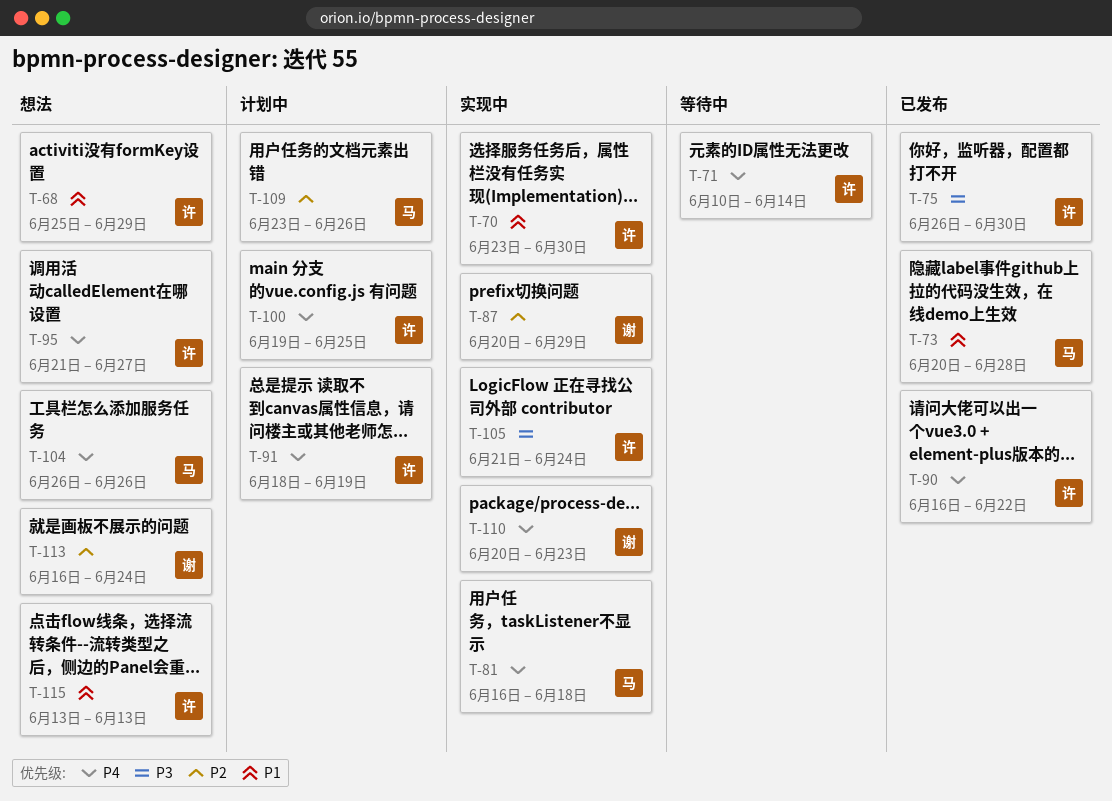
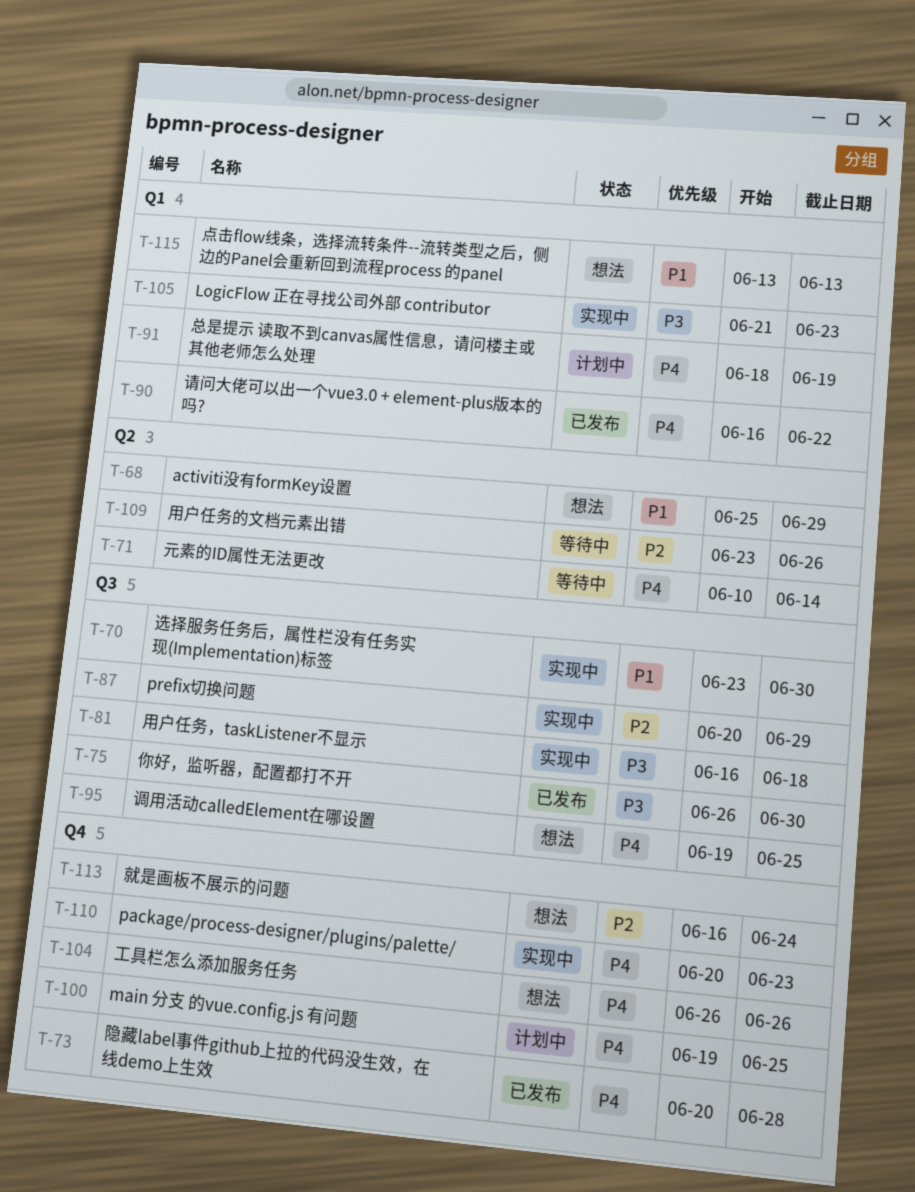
T-73, priority: P1 -> P4
T-81, priority: P4 -> P3
T-95, start: Jun 21 -> Jun 19
T-95, due: Jun 27 -> Jun 25
T-105, due: Jun 24 -> Jun 23
T-109, status: 计划中 -> 等待中

